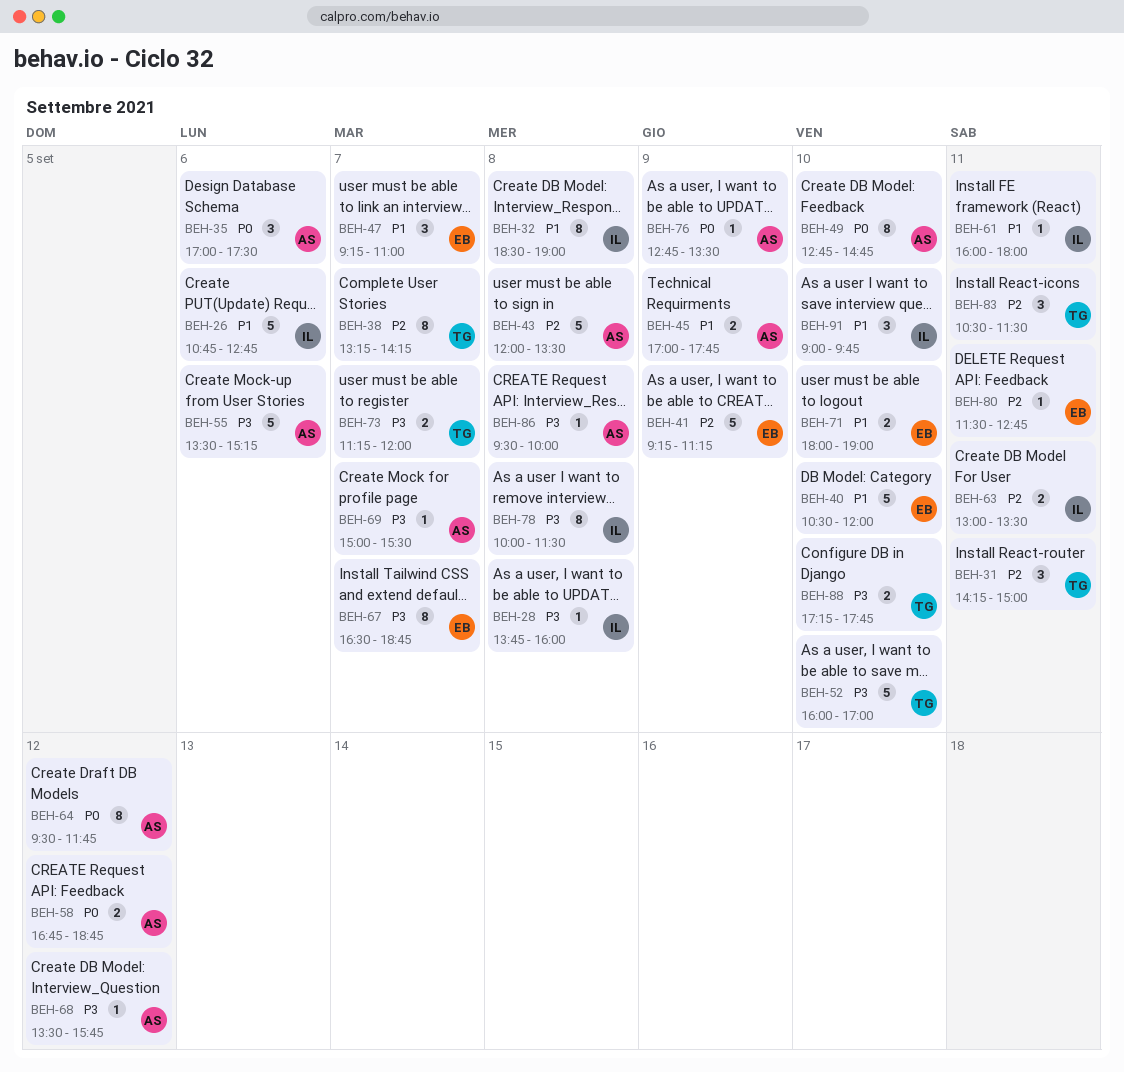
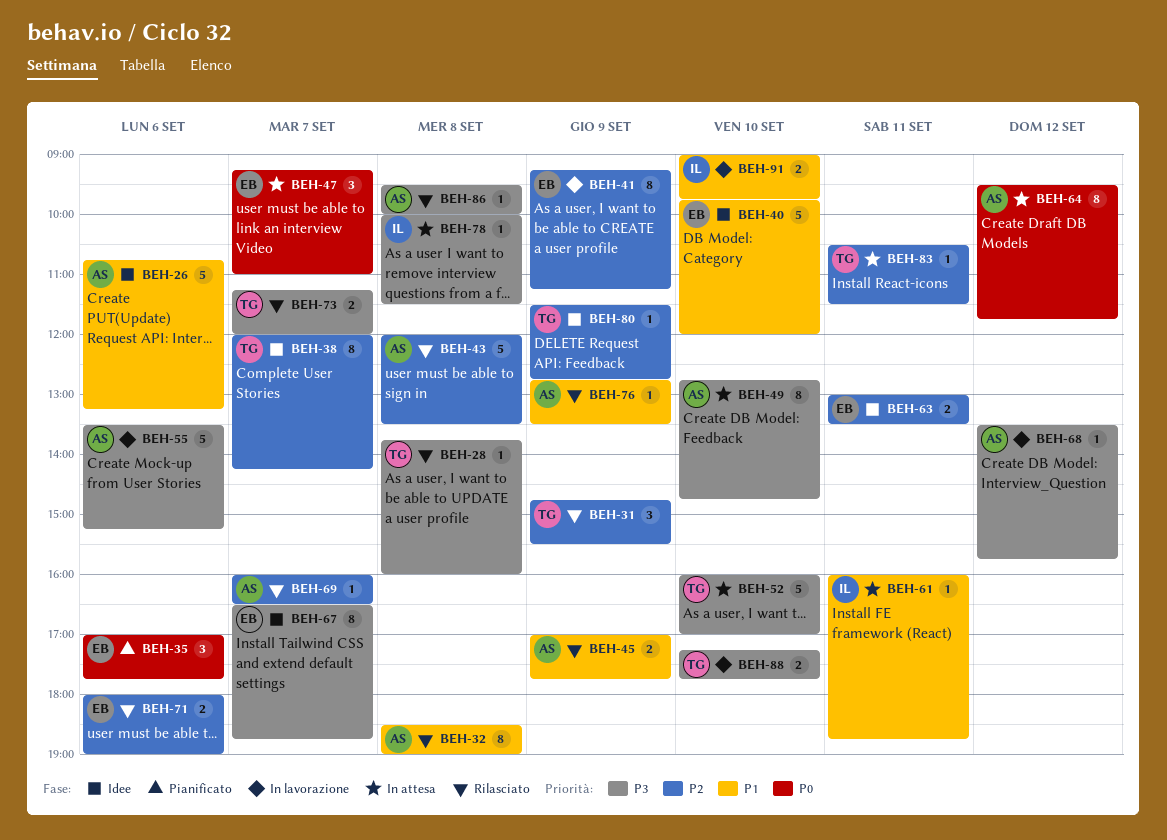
BEH-26, owner: IL -> AS
BEH-26, ends: 12:45 -> 13:15
BEH-28, owner: IL -> TG
BEH-31, day: Sep 11 -> Sep 9
BEH-31, begins: 14:15 -> 14:45
BEH-31, ends: 15:00 -> 15:30
BEH-32, owner: IL -> AS
BEH-35, owner: AS -> EB
BEH-35, ends: 17:30 -> 17:45
BEH-38, begins: 13:15 -> 12:00
BEH-40, begins: 10:30 -> 09:45
BEH-41, estimate: 5 -> 8
BEH-47, priority: P1 -> P0
BEH-49, priority: P0 -> P3
BEH-58: present -> none
BEH-61, ends: 18:00 -> 18:45
BEH-63, owner: IL -> EB
BEH-69, priority: P3 -> P2
BEH-69, begins: 15:00 -> 16:00
BEH-69, ends: 15:30 -> 16:30
BEH-71, priority: P1 -> P2
BEH-71, day: Sep 10 -> Sep 6
BEH-76, priority: P0 -> P1
BEH-78, estimate: 8 -> 1
BEH-80, owner: EB -> TG
BEH-80, day: Sep 11 -> Sep 9
BEH-83, estimate: 3 -> 1
BEH-91, estimate: 3 -> 2

